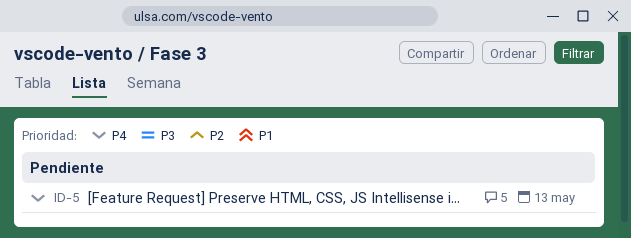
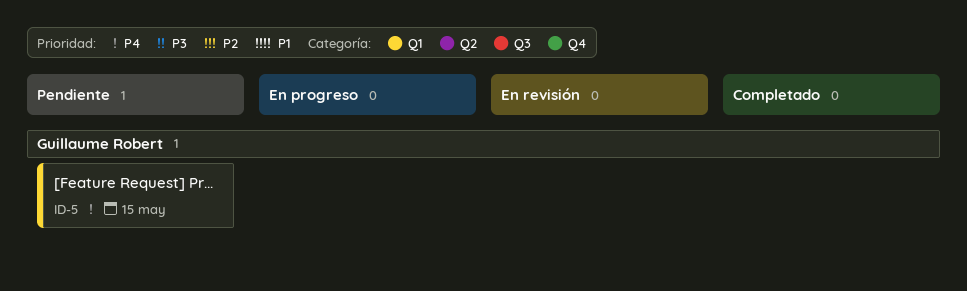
ID-5, due: May 13 -> May 15

